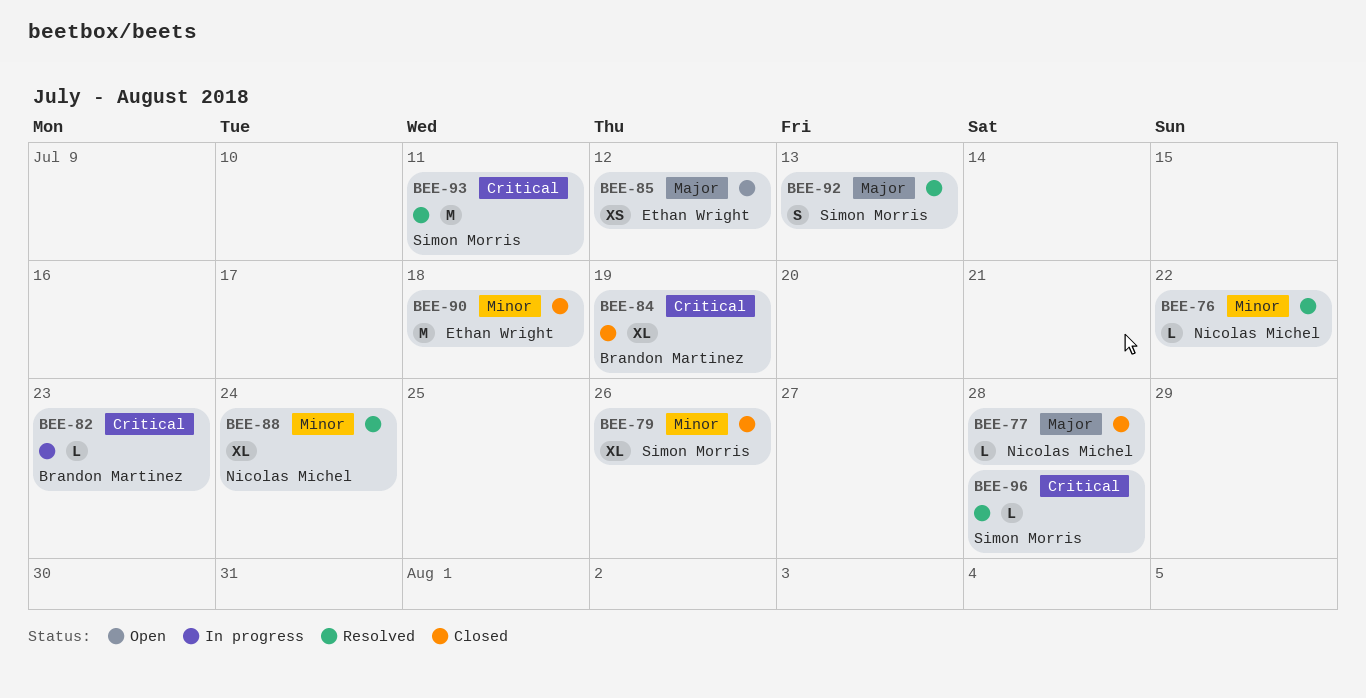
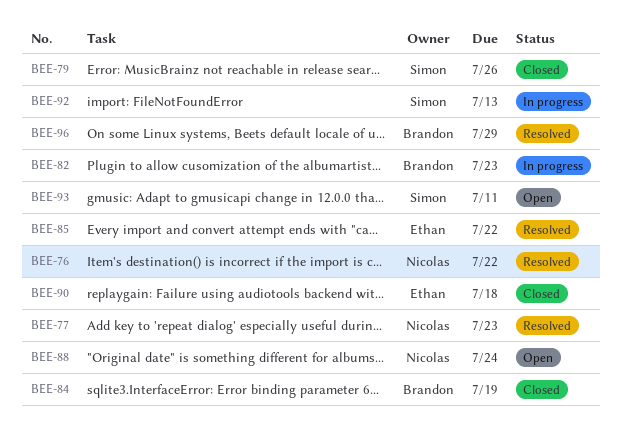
BEE-77, status: Closed -> Resolved
BEE-77, due: Jul 28 -> Jul 23
BEE-85, status: Open -> Resolved
BEE-85, due: Jul 12 -> Jul 22
BEE-88, status: Resolved -> Open
BEE-92, status: Resolved -> In progress
BEE-93, status: Resolved -> Open
BEE-96, owner: Simon Morris -> Brandon Martinez
BEE-96, due: Jul 28 -> Jul 29

